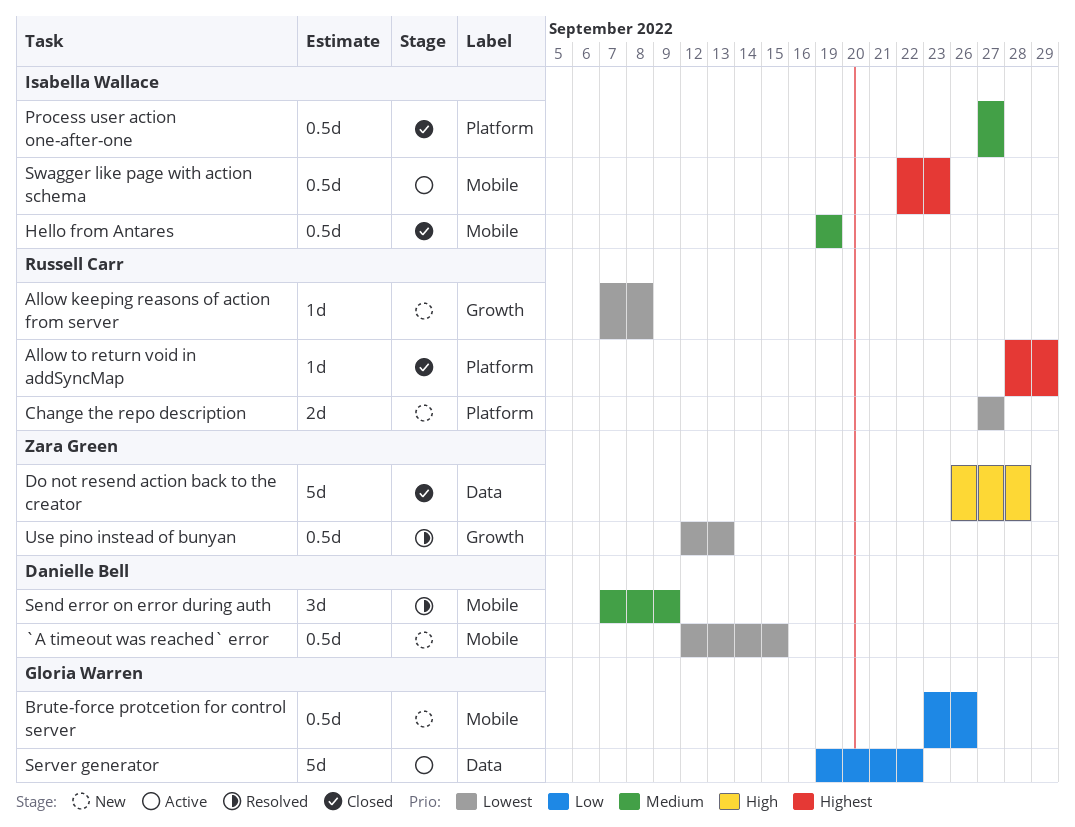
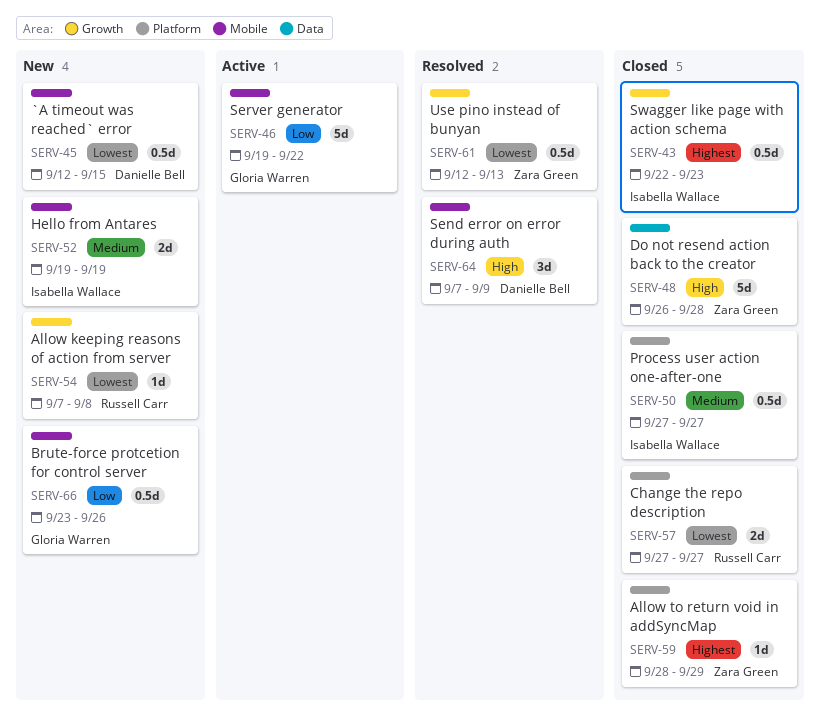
Allow to return void in addSyncMap, owner: Russell Carr -> Zara Green
Change the repo description, status: New -> Closed
Hello from Antares, status: Closed -> New
Hello from Antares, estimate: 0.5d -> 2d
Send error on error during auth, priority: Medium -> High
Server generator, label: Data -> Mobile
Swagger like page with action schema, status: Active -> Closed
Swagger like page with action schema, label: Mobile -> Growth

